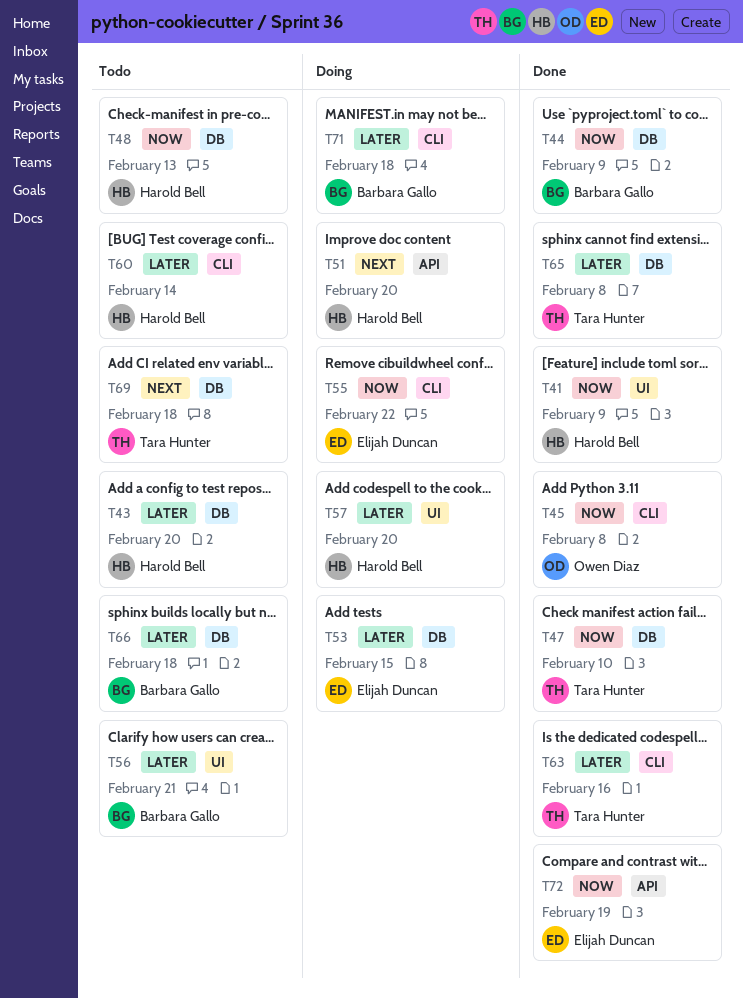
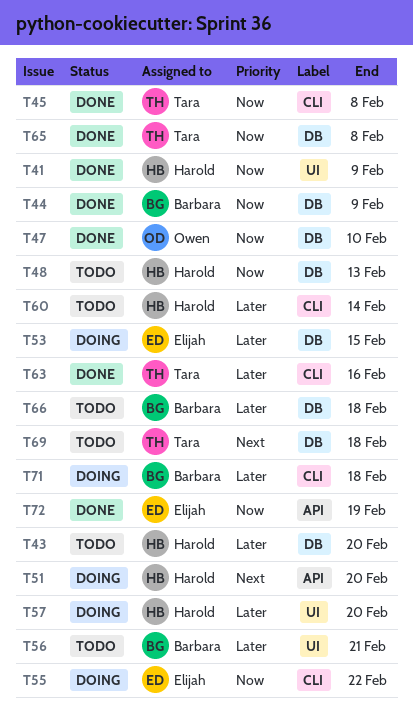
T45, owner: Owen Diaz -> Tara Hunter
T47, owner: Tara Hunter -> Owen Diaz
T65, priority: Later -> Now

